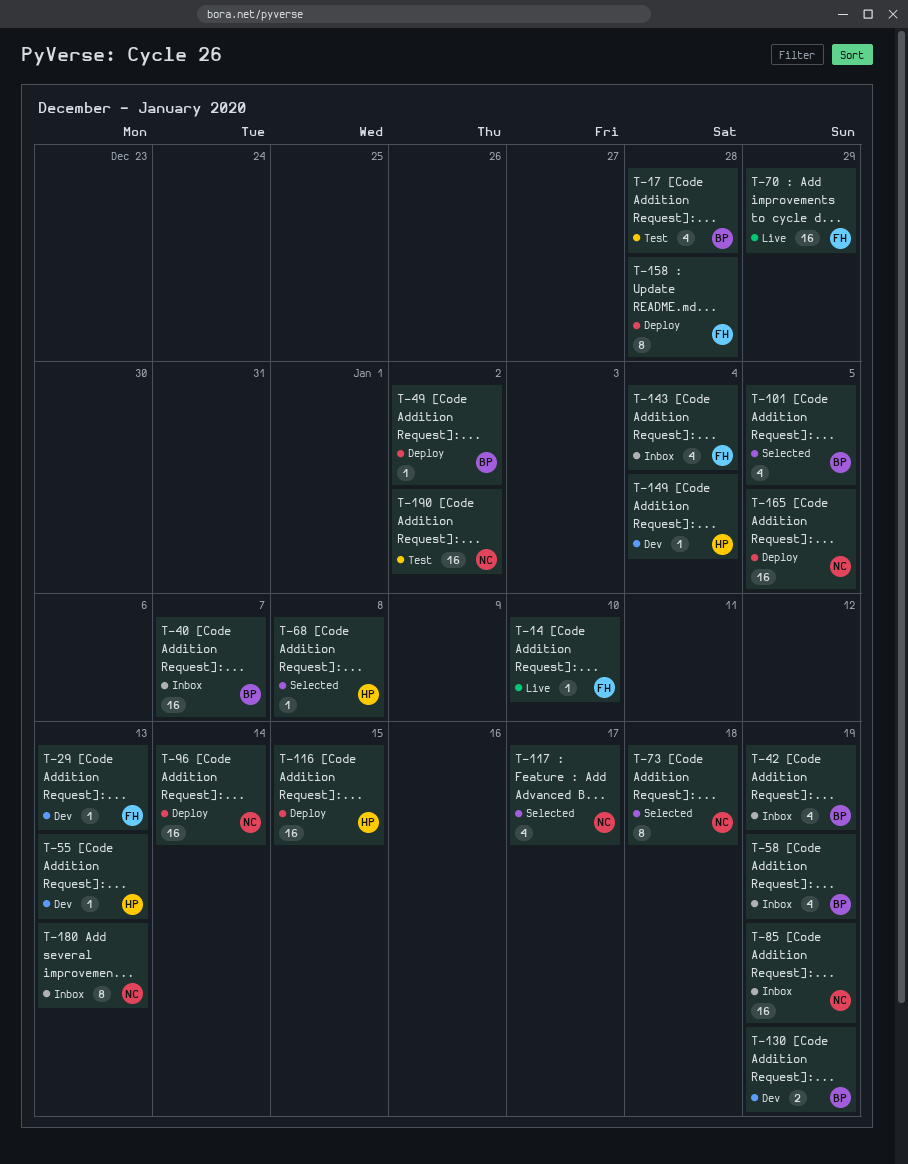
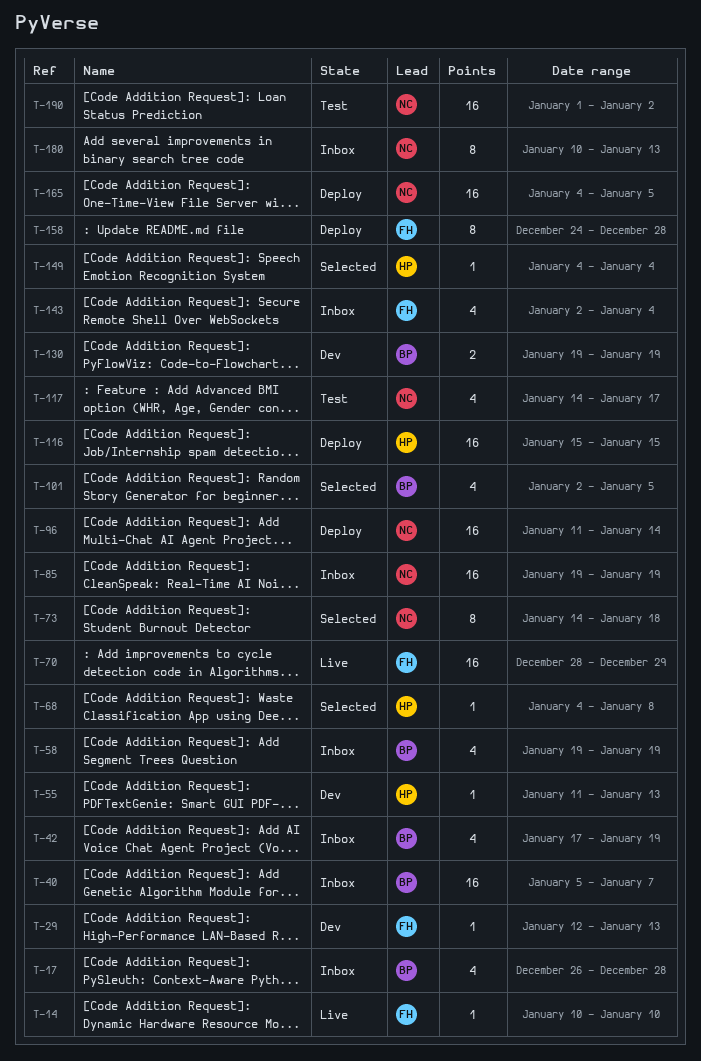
T-17, status: Test -> Inbox
T-49: present -> none
T-117, status: Selected -> Test
T-149, status: Dev -> Selected

